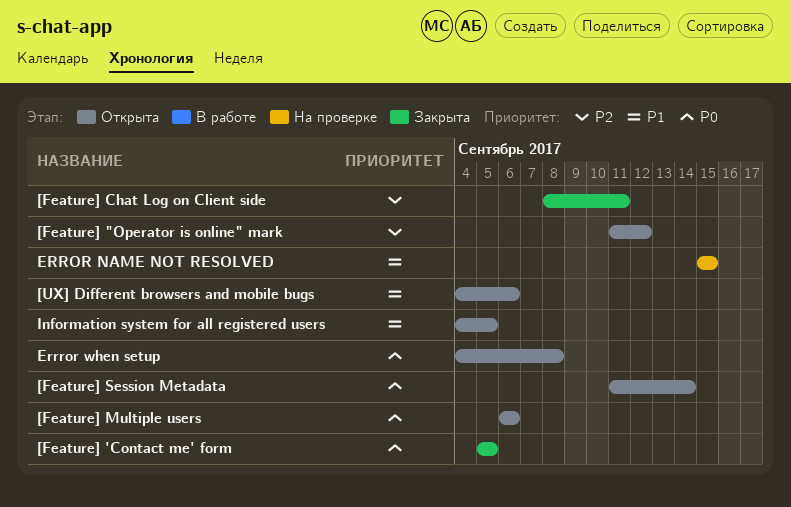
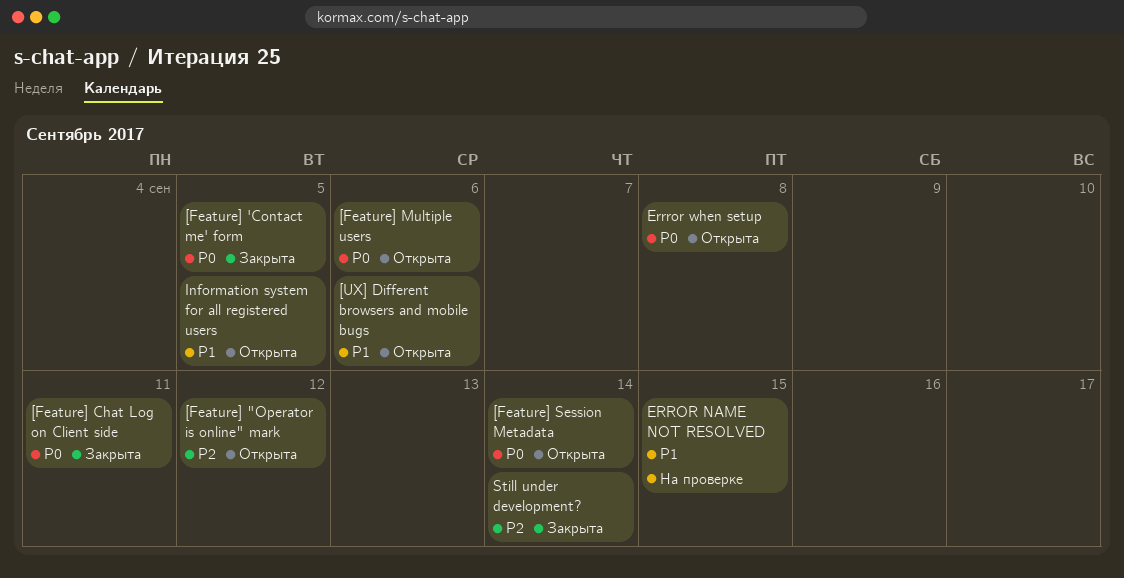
[Feature] Chat Log on Client side, priority: P2 -> P0
Still under development?: none -> present

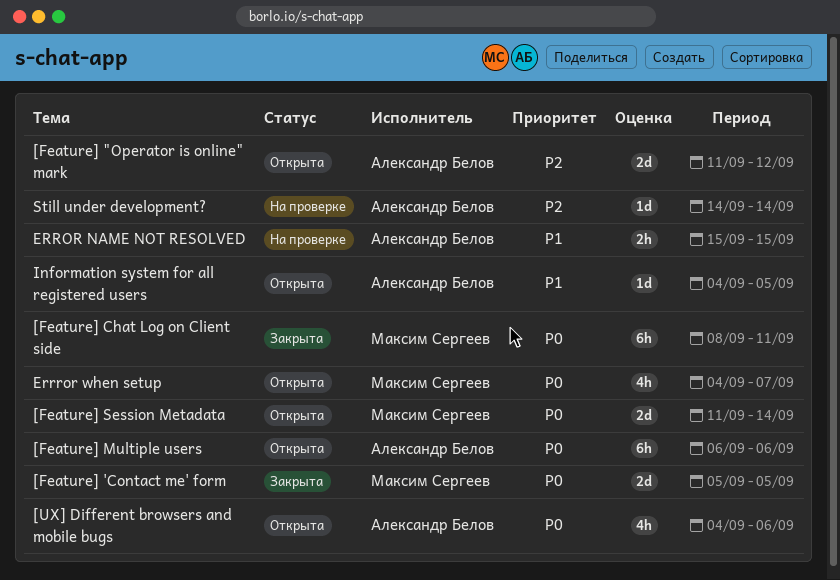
[UX] Different browsers and mobile bugs, priority: P1 -> P0
Errror when setup, due: Sep 8 -> Sep 7
Still under development?, status: Закрыта -> На проверке

